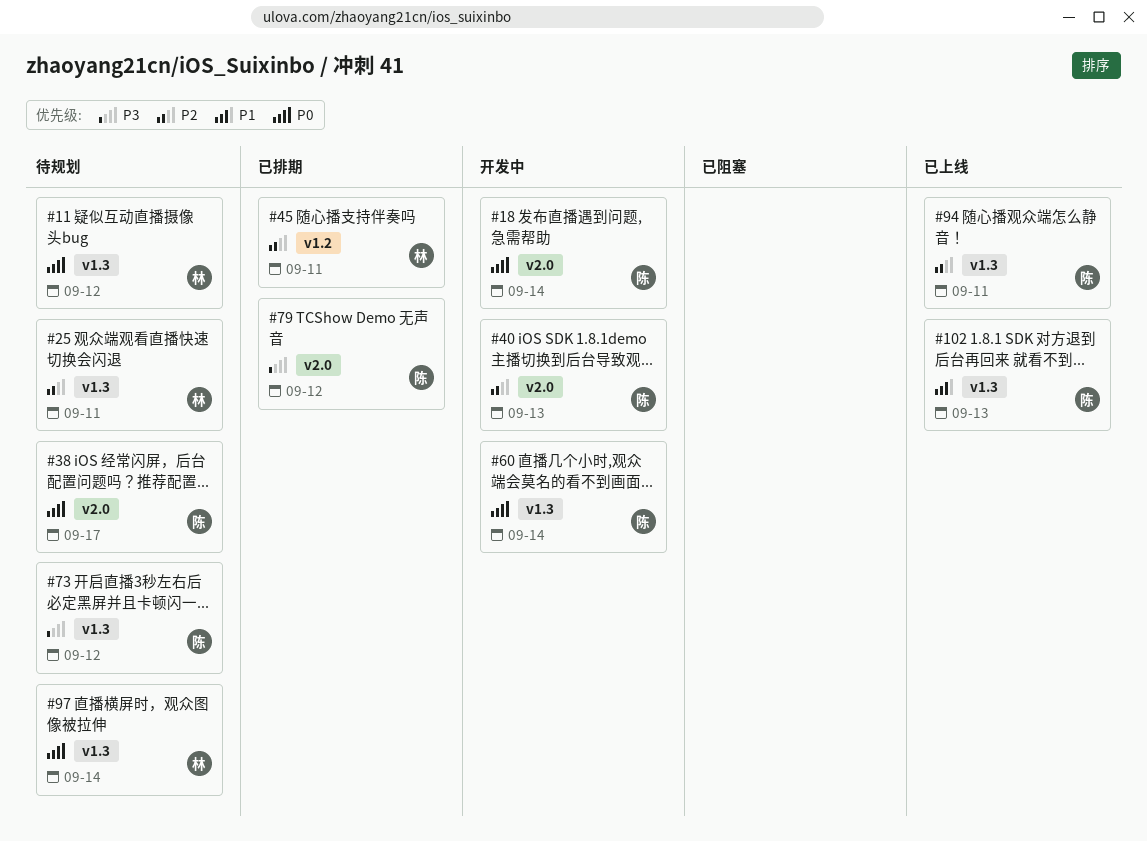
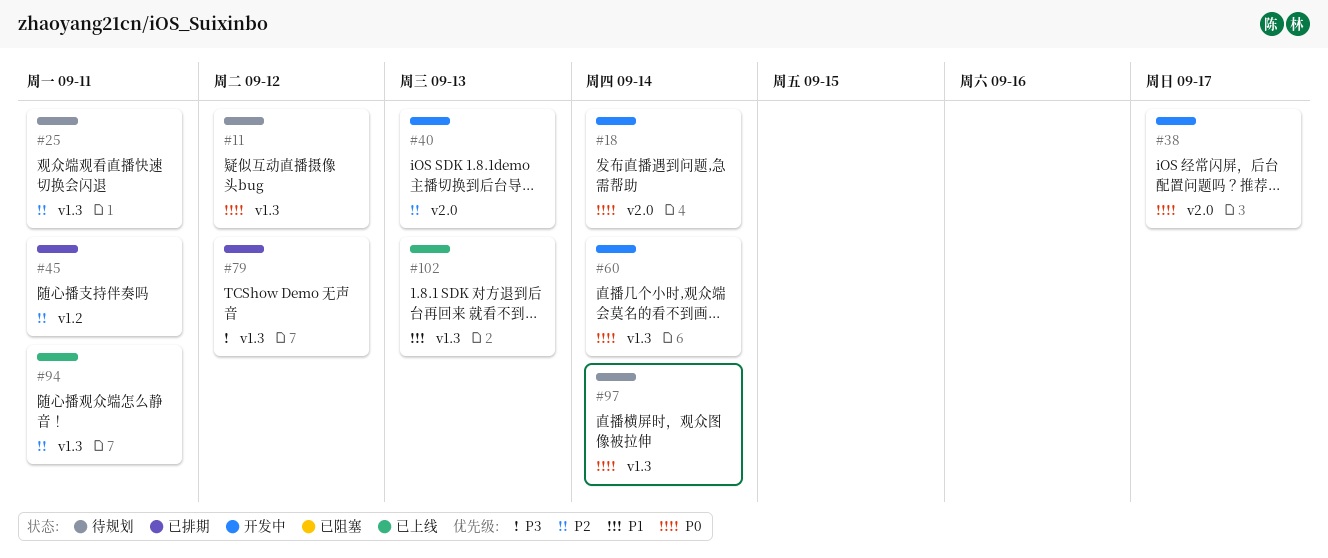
#38, status: 待规划 -> 开发中
#73: present -> none
#79, label: v2.0 -> v1.3

